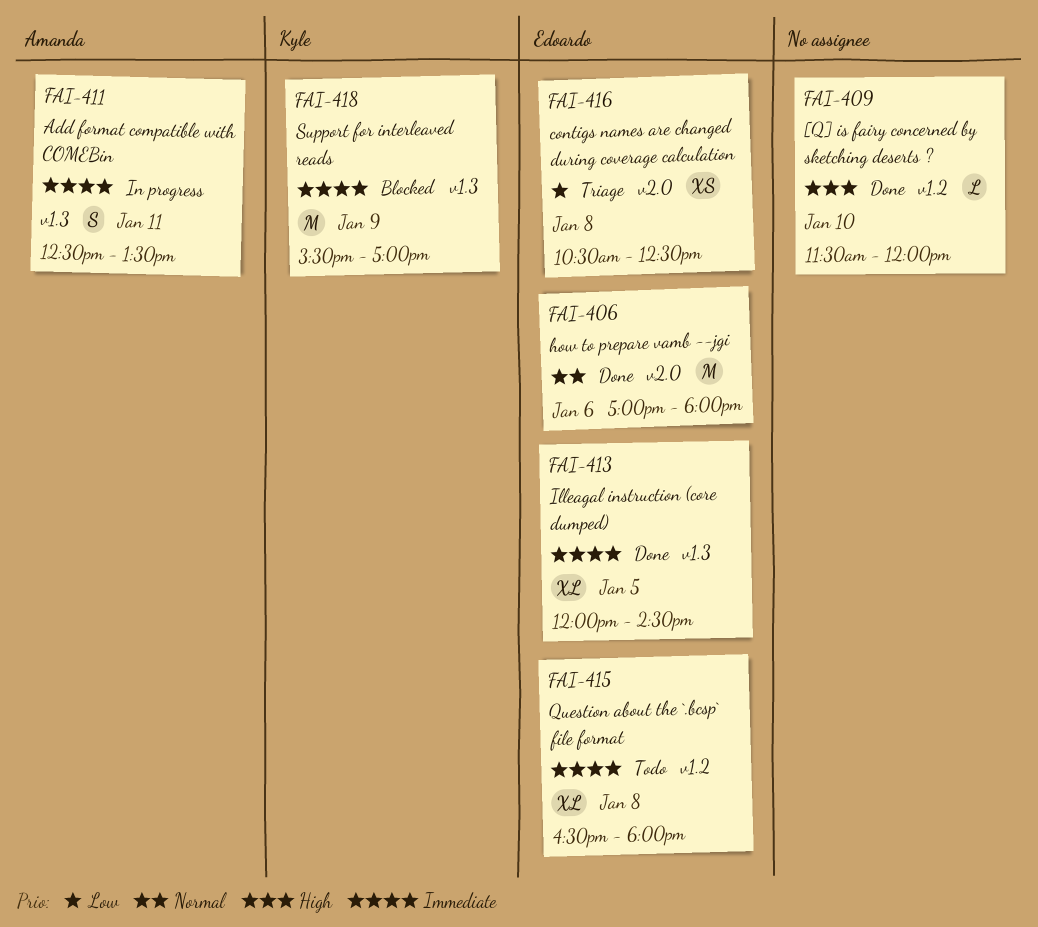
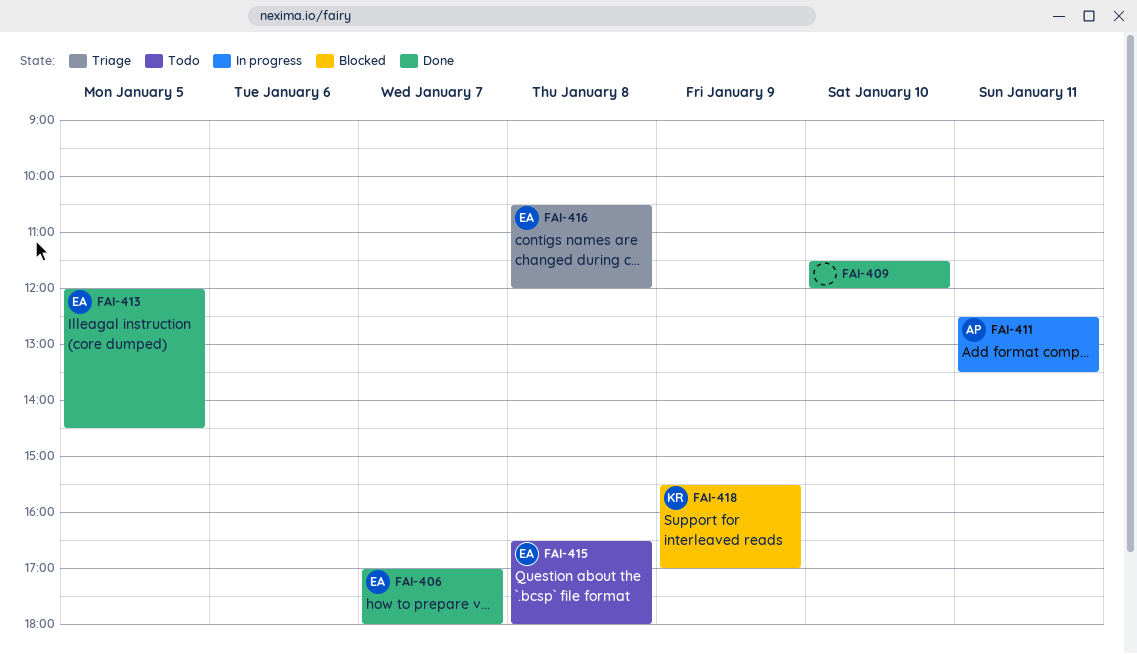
FAI-406, day: Jan 6 -> Jan 7
FAI-416, ends: 12:30 -> 12:00

